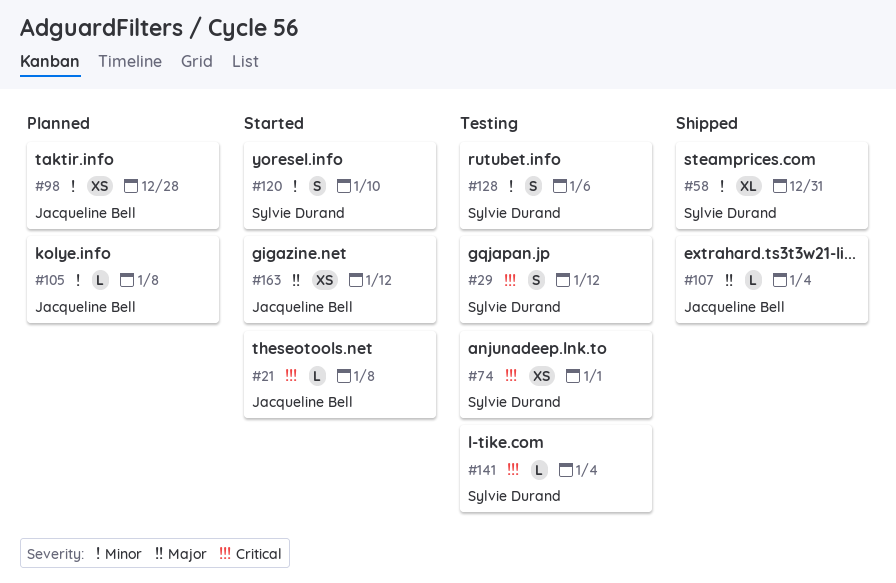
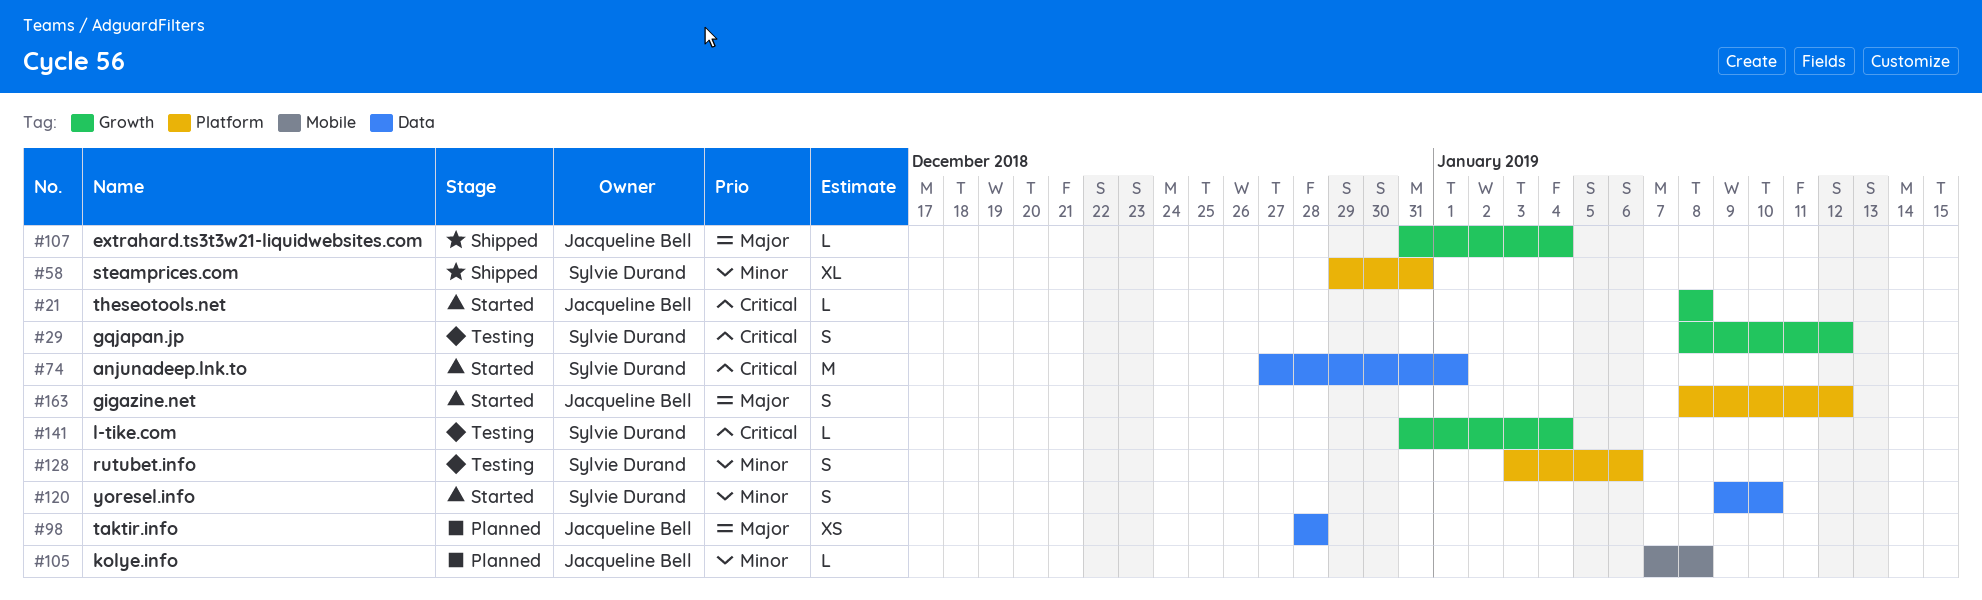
#74, status: Testing -> Started
#74, estimate: XS -> M
#98, priority: Minor -> Major
#163, estimate: XS -> S

